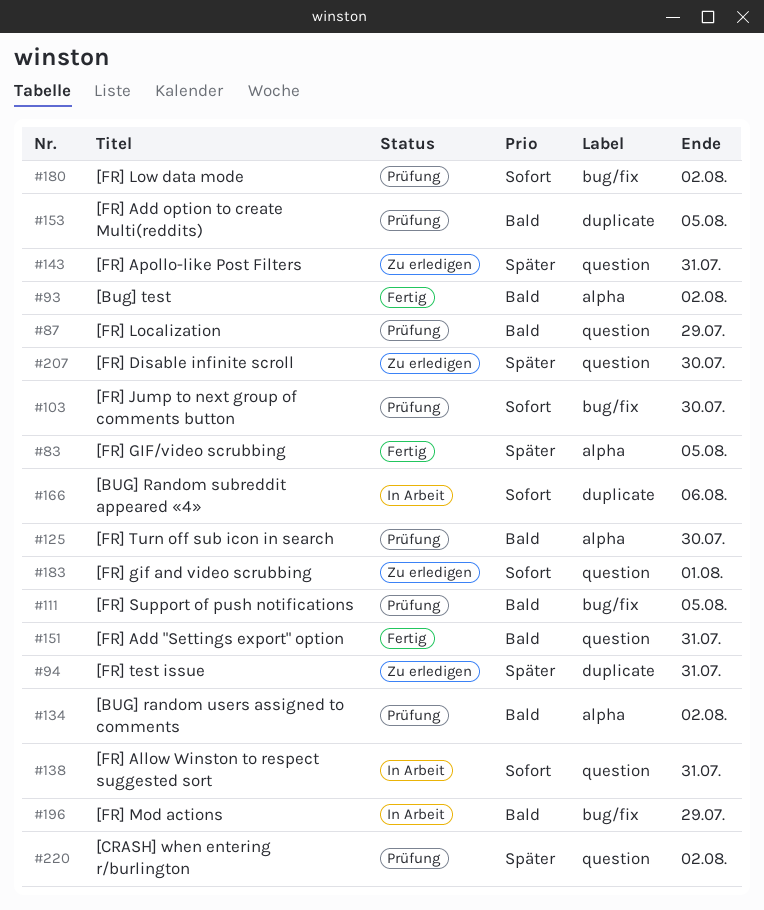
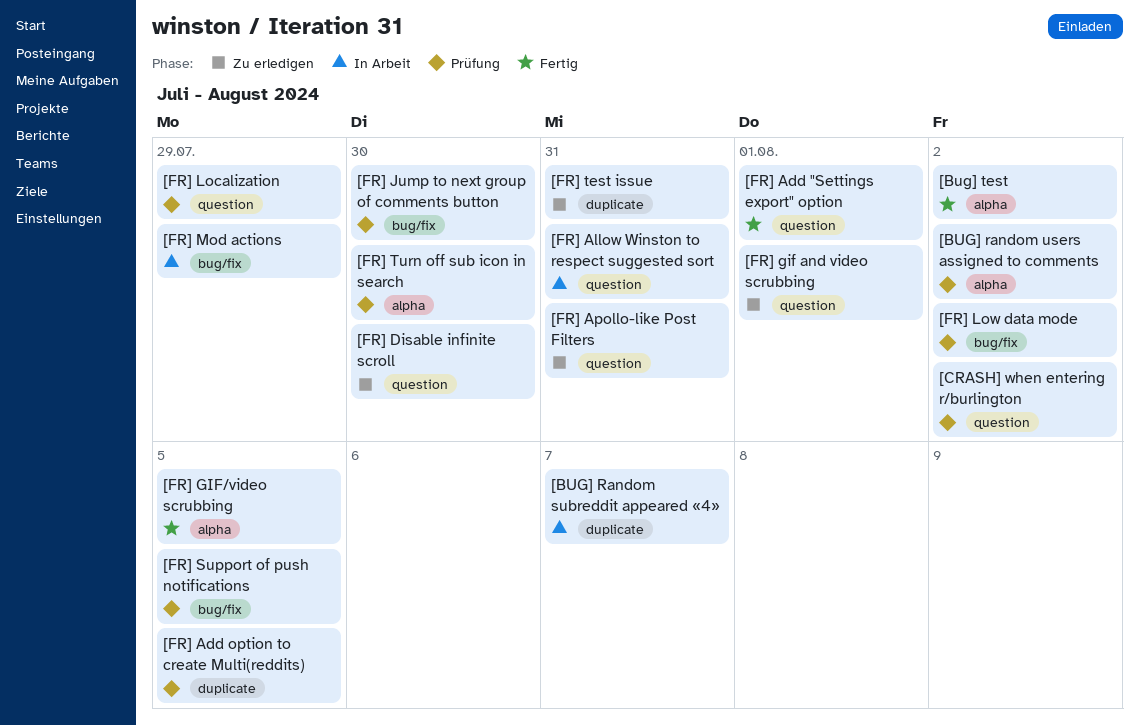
[BUG] Random subreddit appeared «4», due: Aug 6 -> Aug 7
[FR] Add "Settings export" option, due: Jul 31 -> Aug 1

